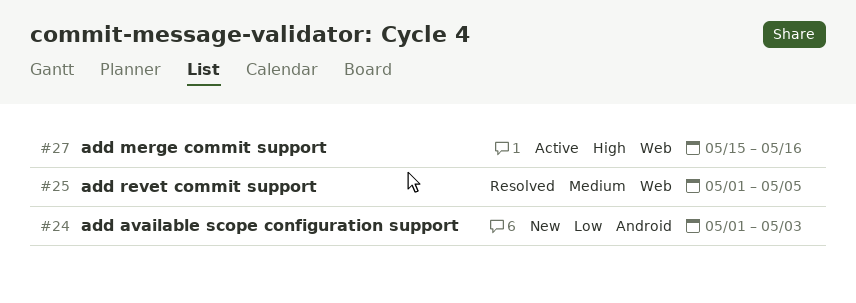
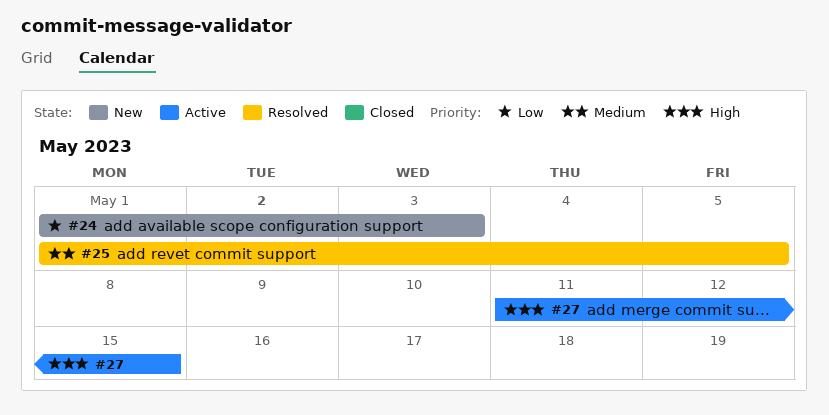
#27, start: May 15 -> May 11
#27, due: May 16 -> May 15

